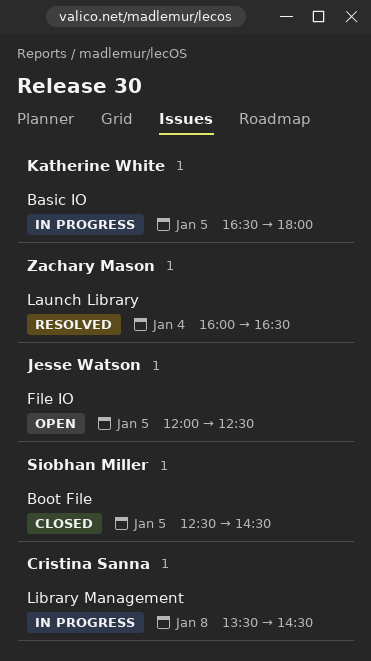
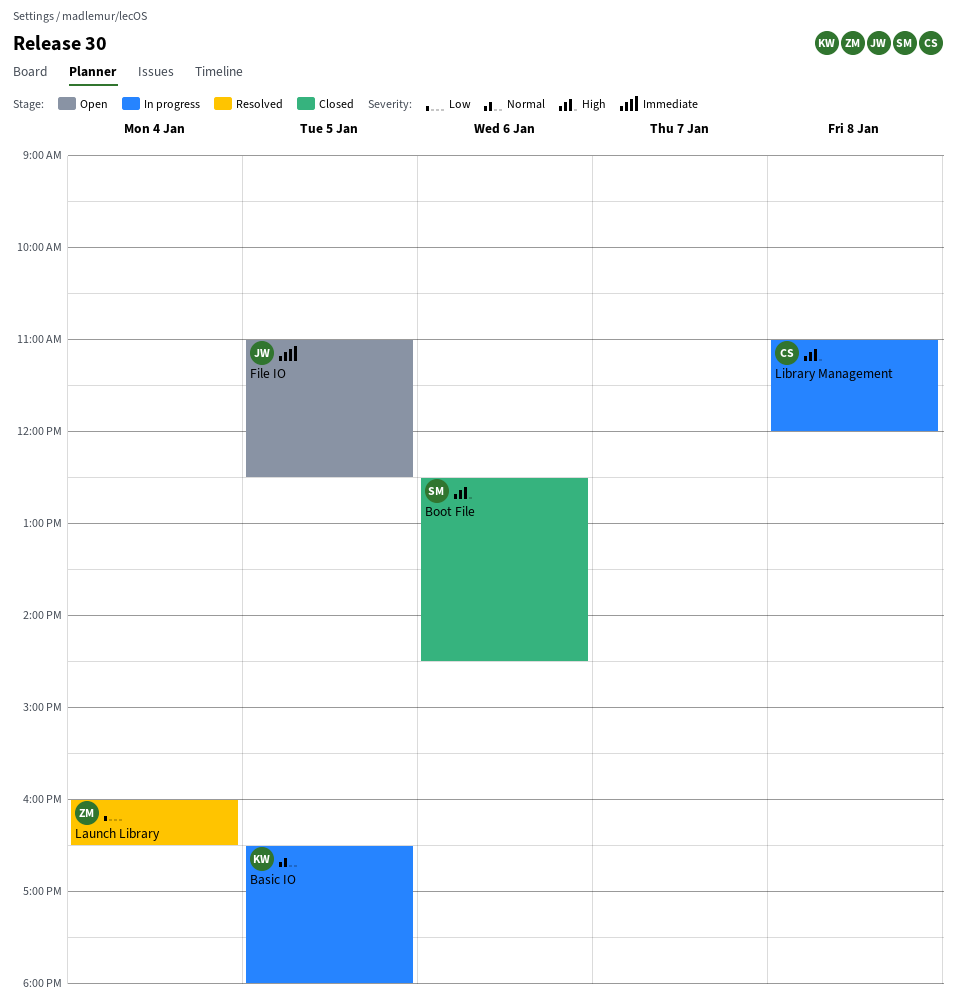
Boot File, day: Jan 5 -> Jan 6
File IO, begins: 12:00 -> 11:00
Library Management, begins: 13:30 -> 11:00
Library Management, ends: 14:30 -> 12:00

